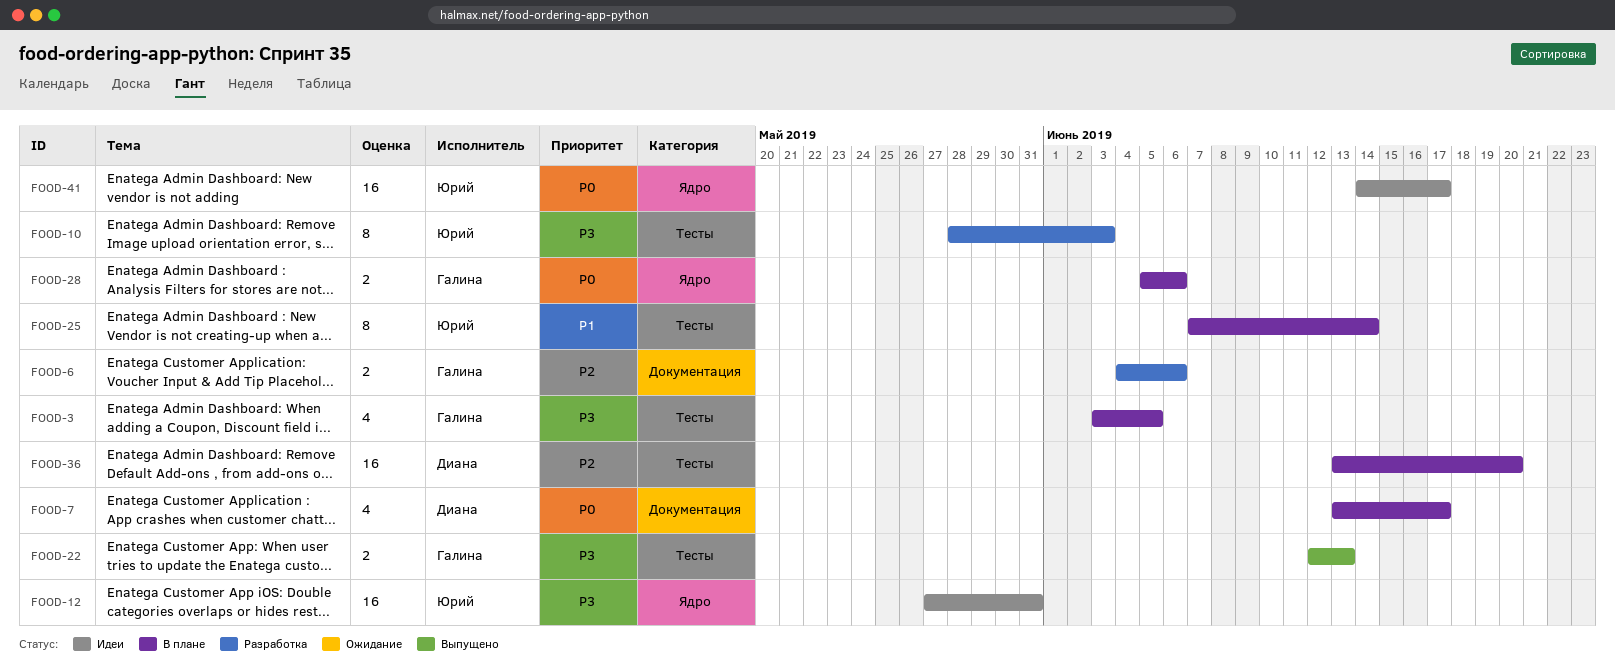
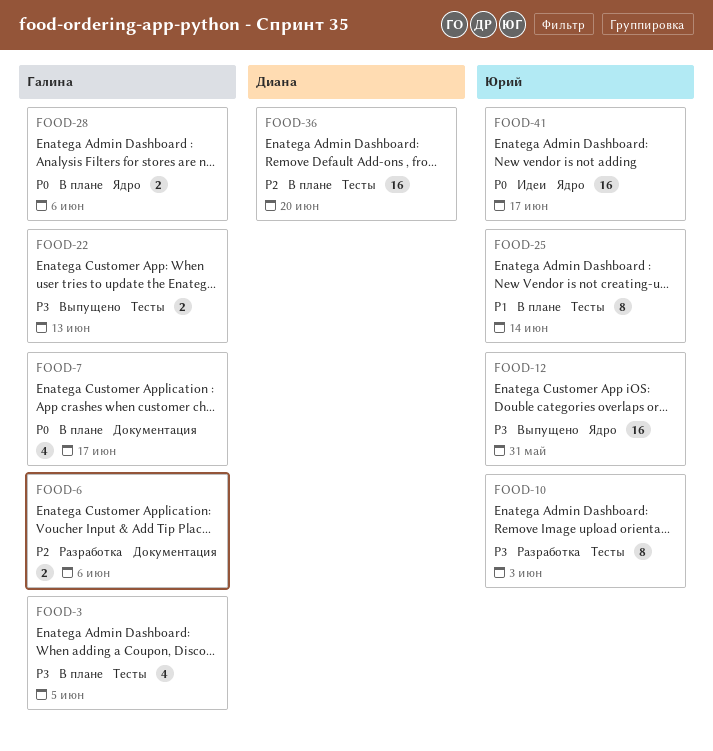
FOOD-7, owner: Диана -> Галина
FOOD-12, status: Идеи -> Выпущено

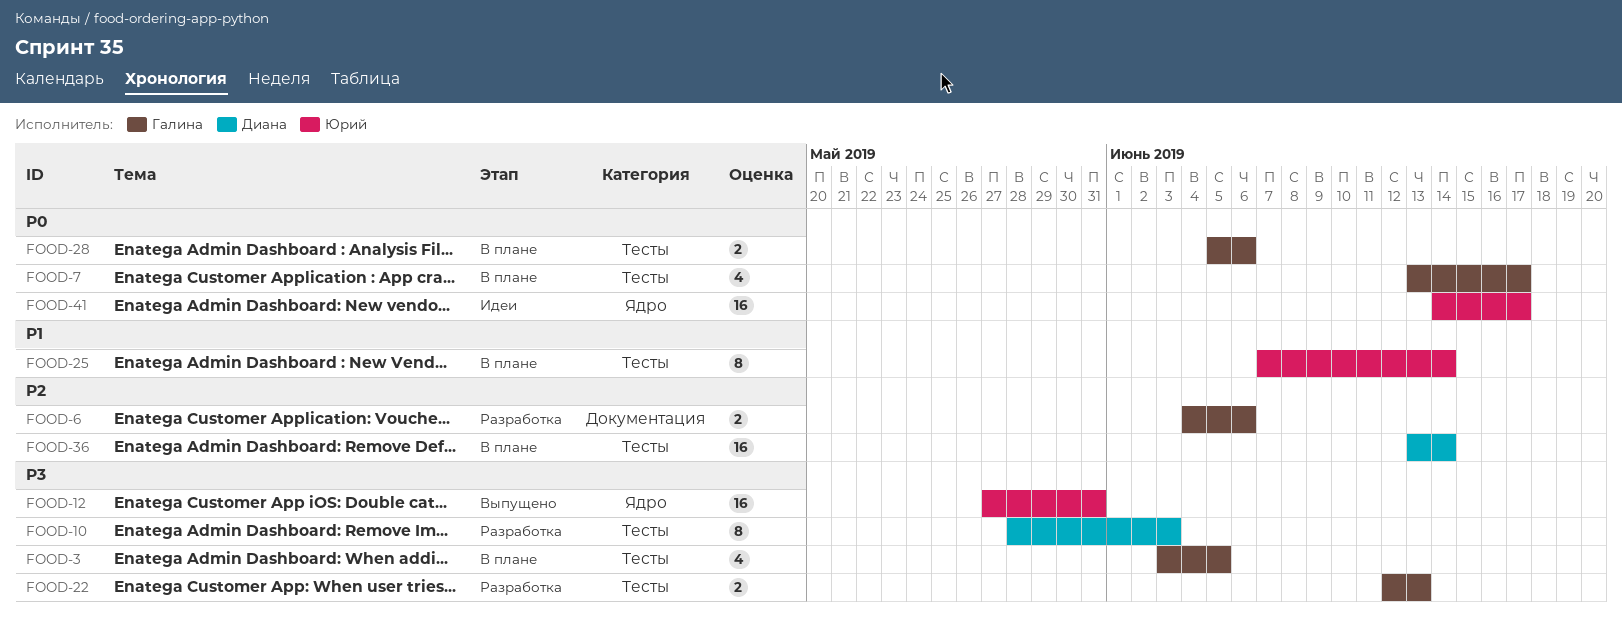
FOOD-7, label: Документация -> Тесты
FOOD-10, owner: Юрий -> Диана
FOOD-22, status: Выпущено -> Разработка
FOOD-28, label: Ядро -> Тесты
FOOD-36, due: Jun 20 -> Jun 14

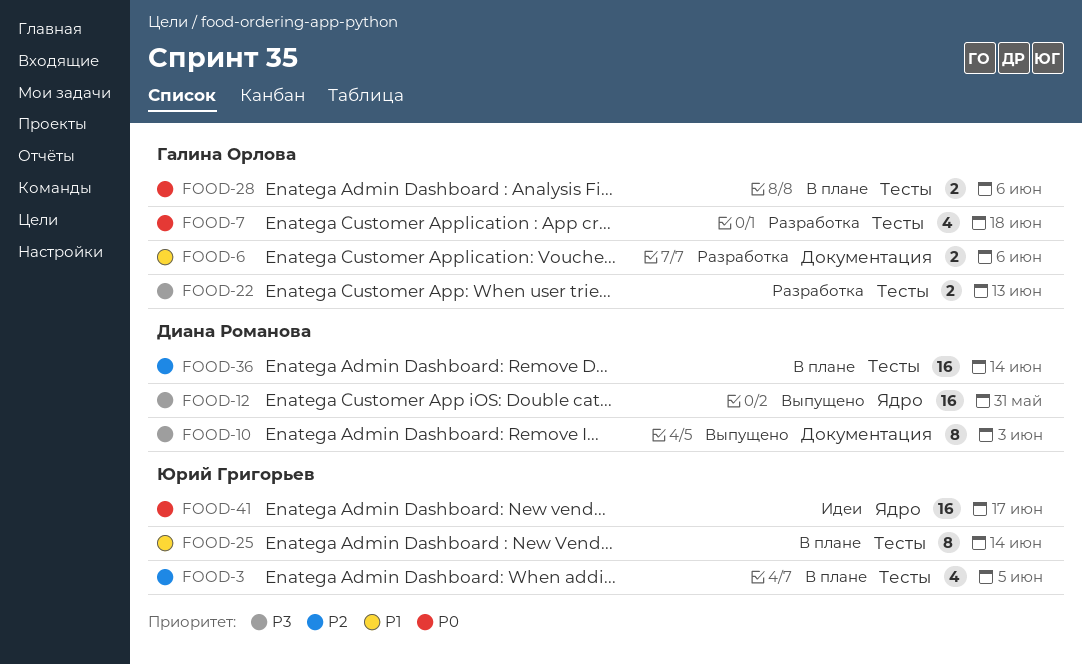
FOOD-3, owner: Галина Орлова -> Юрий Григорьев
FOOD-3, priority: P3 -> P2
FOOD-6, priority: P2 -> P1
FOOD-7, status: В плане -> Разработка
FOOD-7, due: Jun 17 -> Jun 18
FOOD-10, status: Разработка -> Выпущено
FOOD-10, label: Тесты -> Документация
FOOD-12, owner: Юрий Григорьев -> Диана Романова

